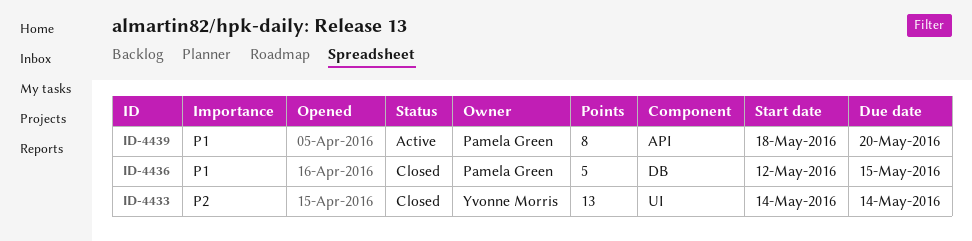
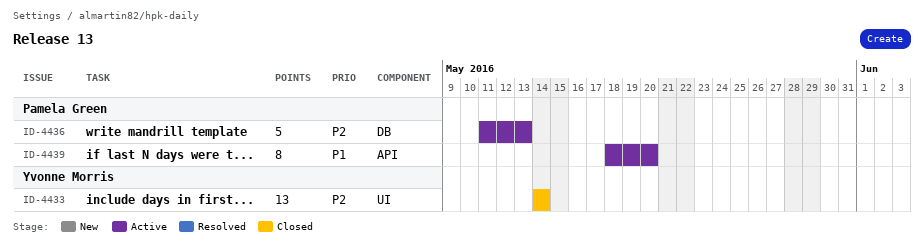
ID-4436, status: Closed -> Active
ID-4436, priority: P1 -> P2
ID-4436, start: May 12 -> May 11
ID-4436, due: May 15 -> May 13

